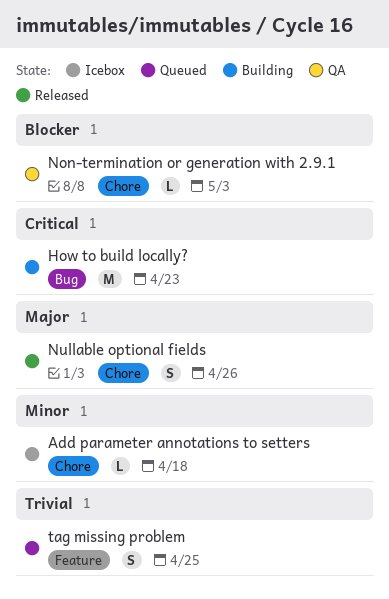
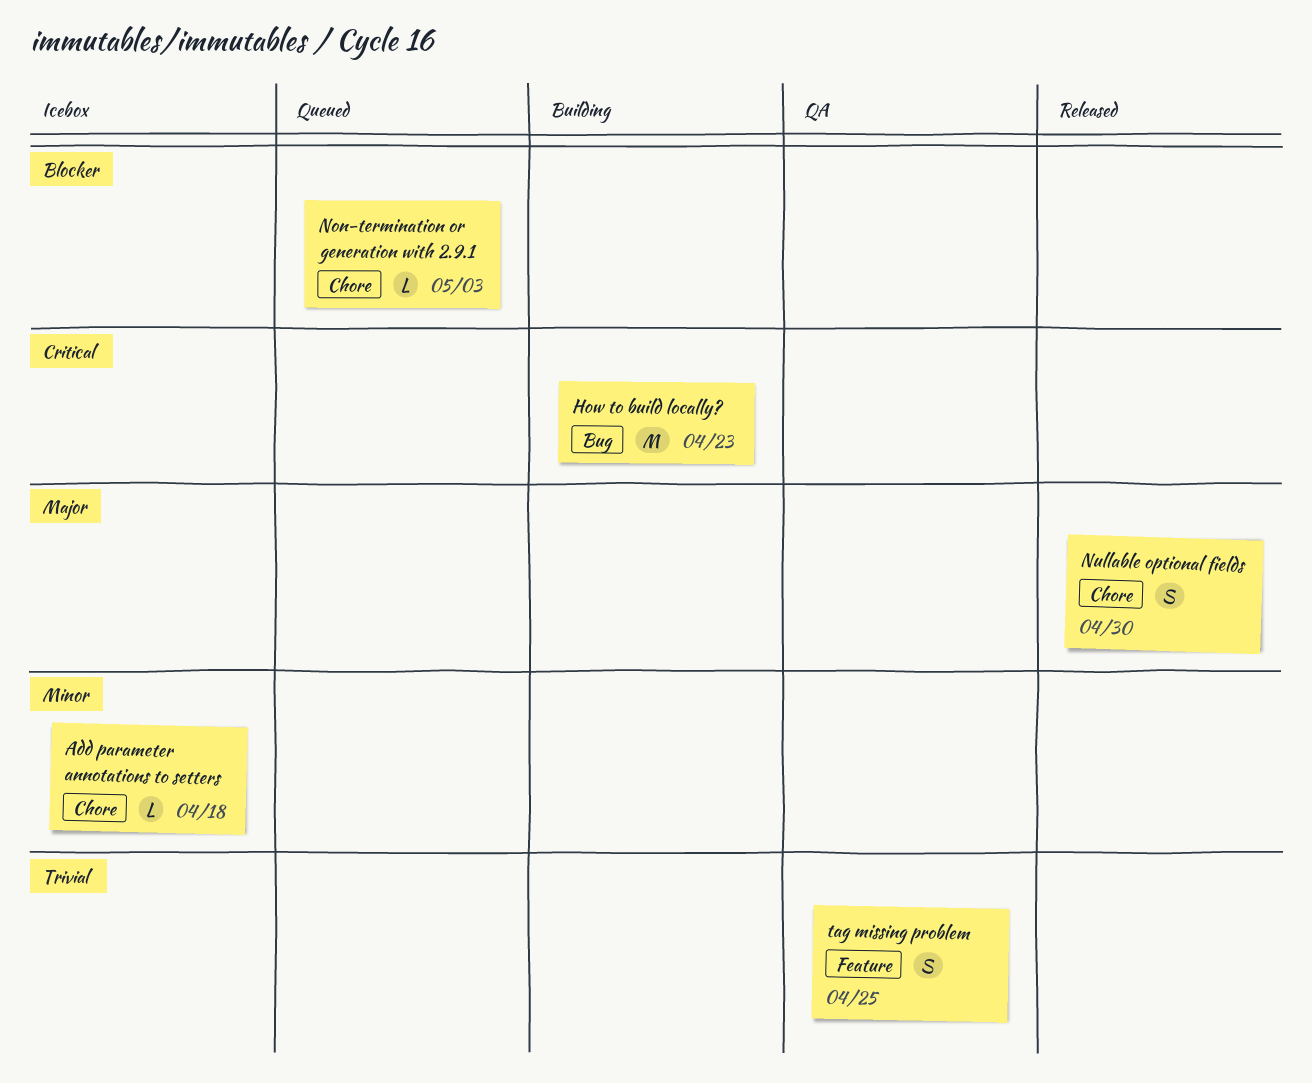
Non-termination or generation with 2.9.1, status: QA -> Queued
Nullable optional fields, due: Apr 26 -> Apr 30
tag missing problem, status: Queued -> QA

